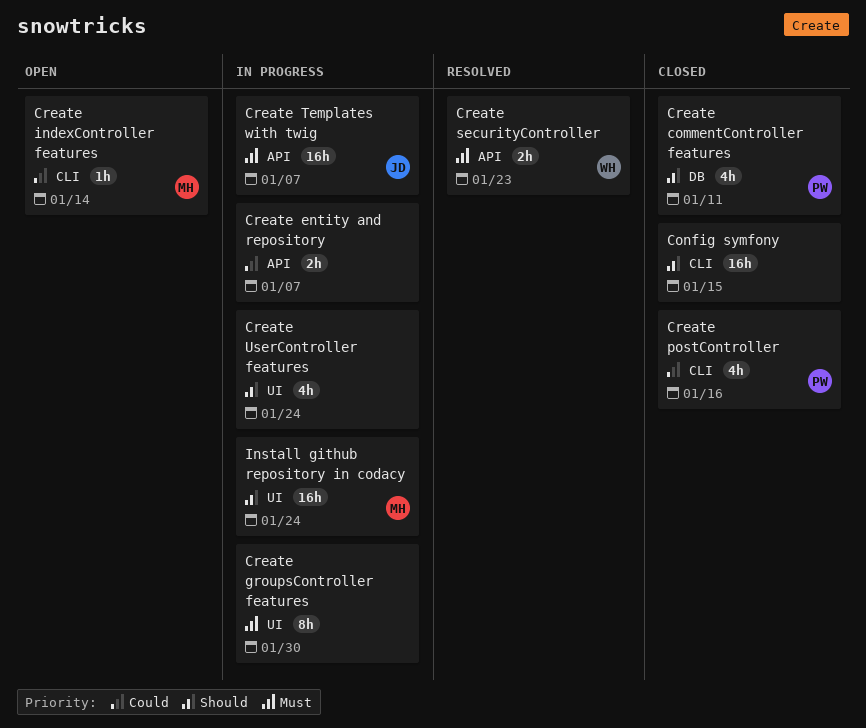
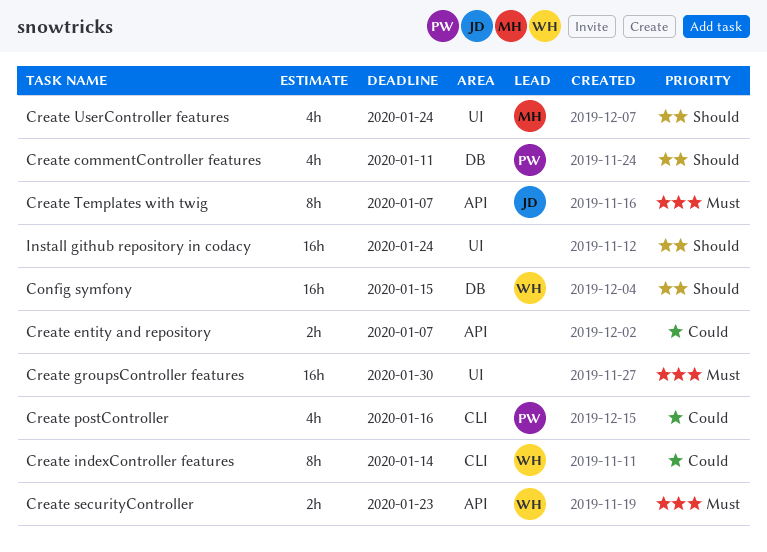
Config symfony, owner: none -> WH
Config symfony, label: CLI -> DB
Create groupsController features, estimate: 8h -> 16h
Create indexController features, owner: MH -> WH
Create indexController features, estimate: 1h -> 8h
Create Templates with twig, estimate: 16h -> 8h
Create UserController features, owner: none -> MH
Install github repository in codacy, owner: MH -> none

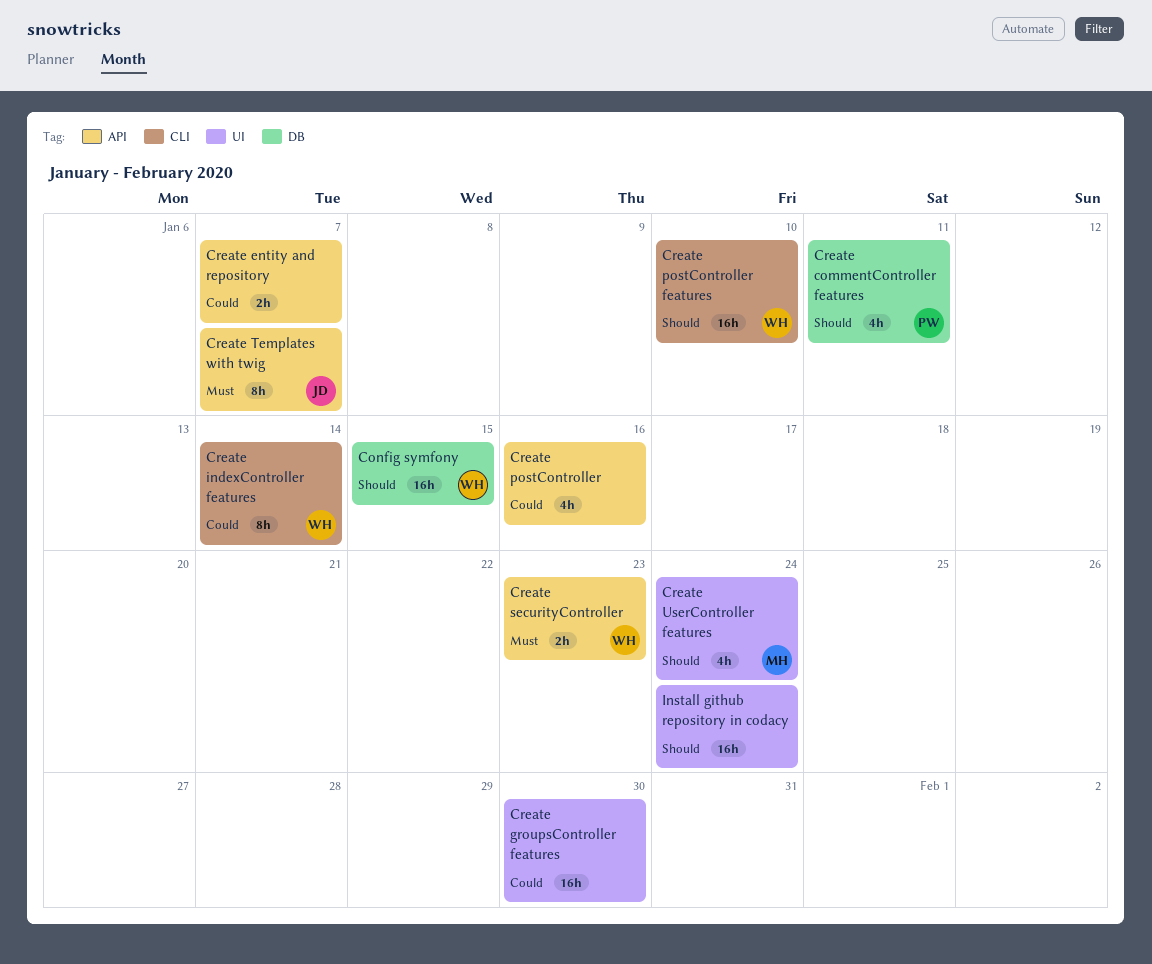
Create groupsController features, priority: Must -> Could
Create postController, owner: PW -> none
Create postController, label: CLI -> API
Create postController features: none -> present

